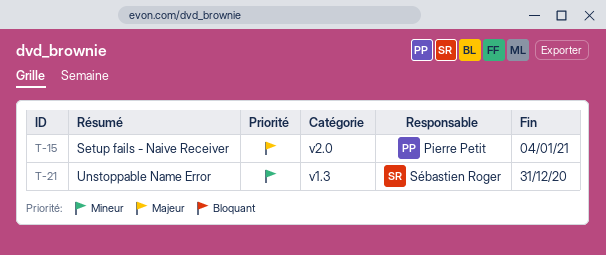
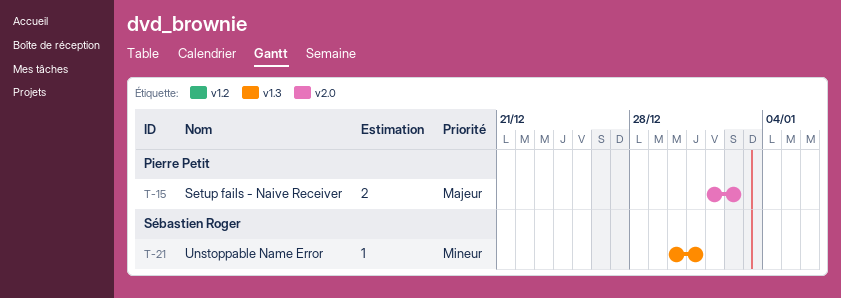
T-15, due: Jan 4 -> Jan 2

